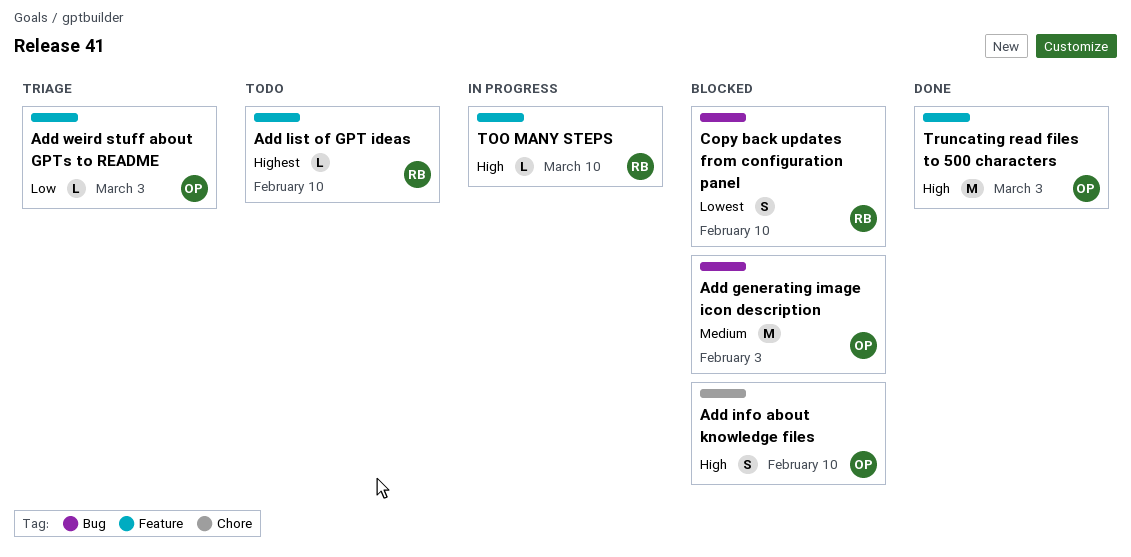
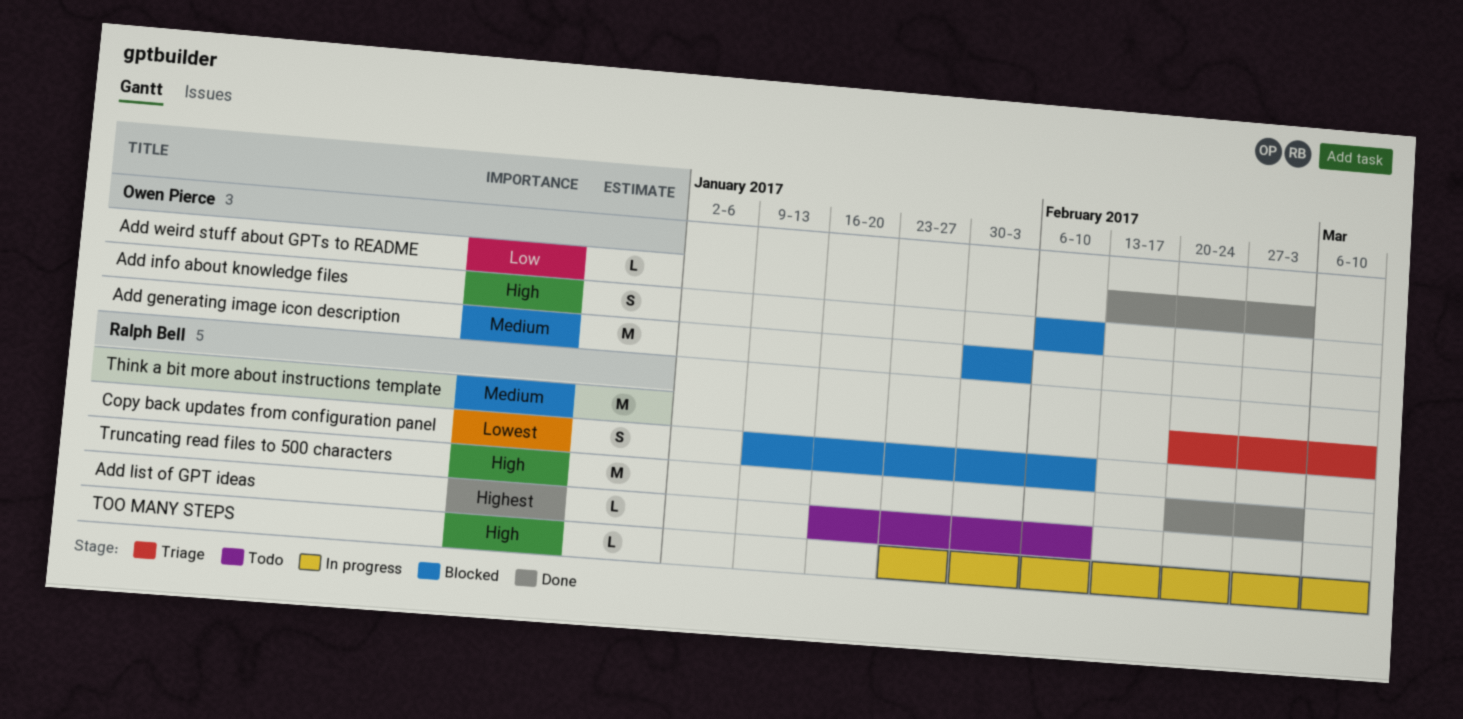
Add weird stuff about GPTs to README, status: Triage -> Done
Think a bit more about instructions template: none -> present
Truncating read files to 500 characters, owner: Owen Pierce -> Ralph Bell

